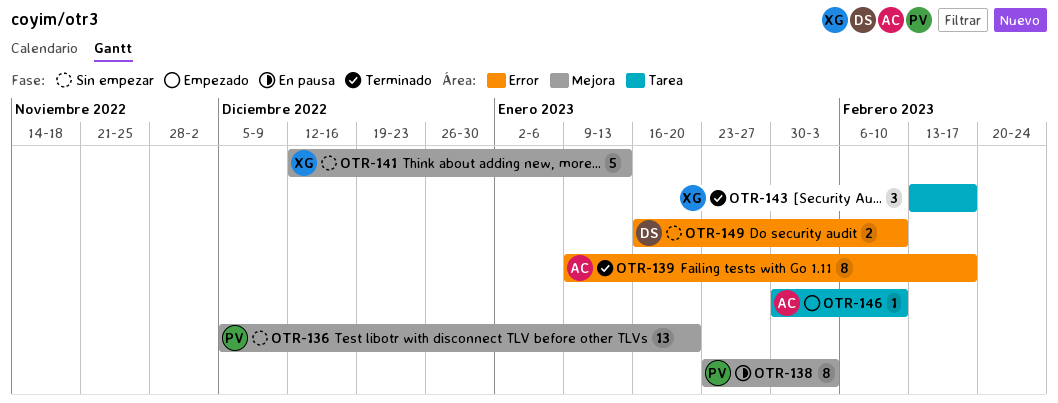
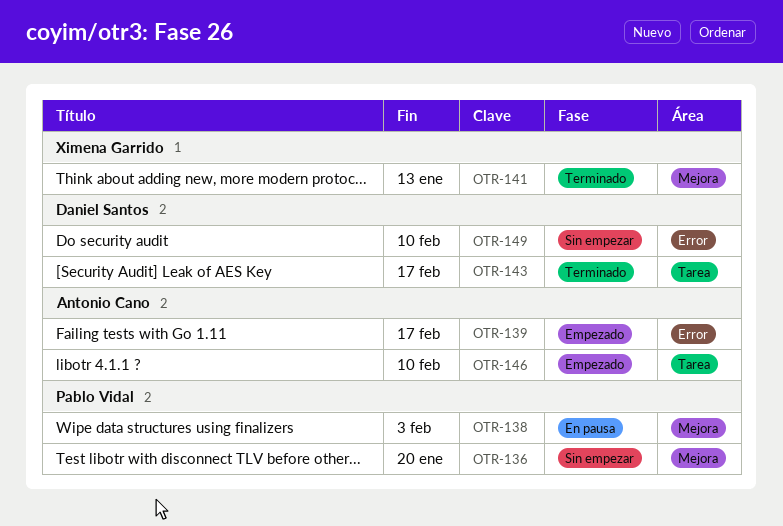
OTR-139, status: Terminado -> Empezado
OTR-141, status: Sin empezar -> Terminado
OTR-143, owner: Ximena Garrido -> Daniel Santos

